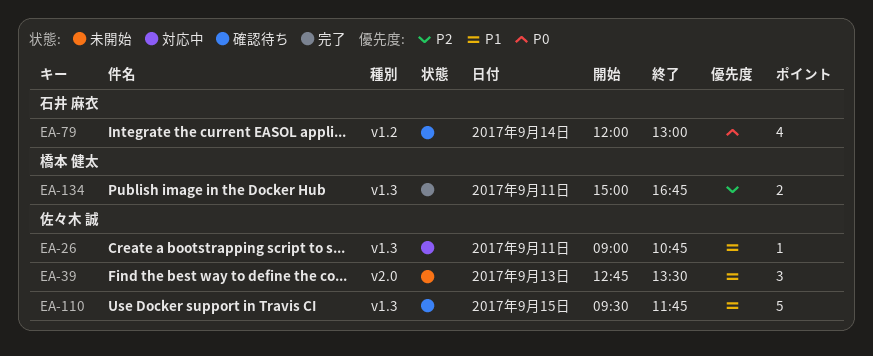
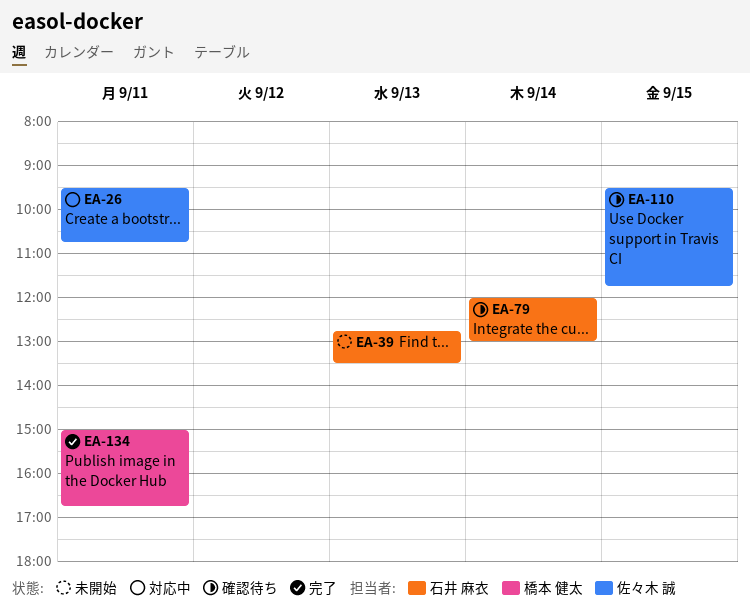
EA-26, begins: 09:00 -> 09:30
EA-39, owner: 佐々木 誠 -> 石井 麻衣

